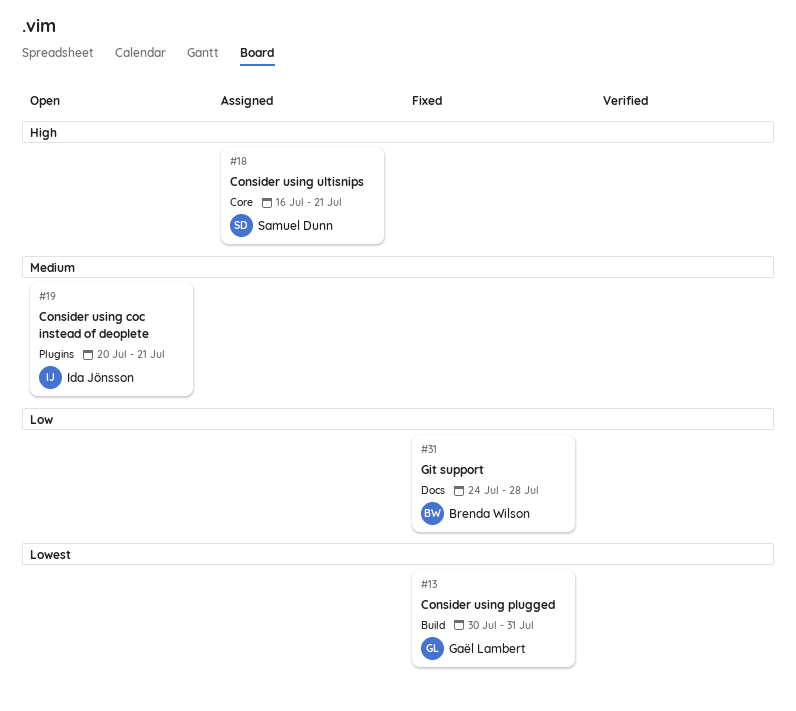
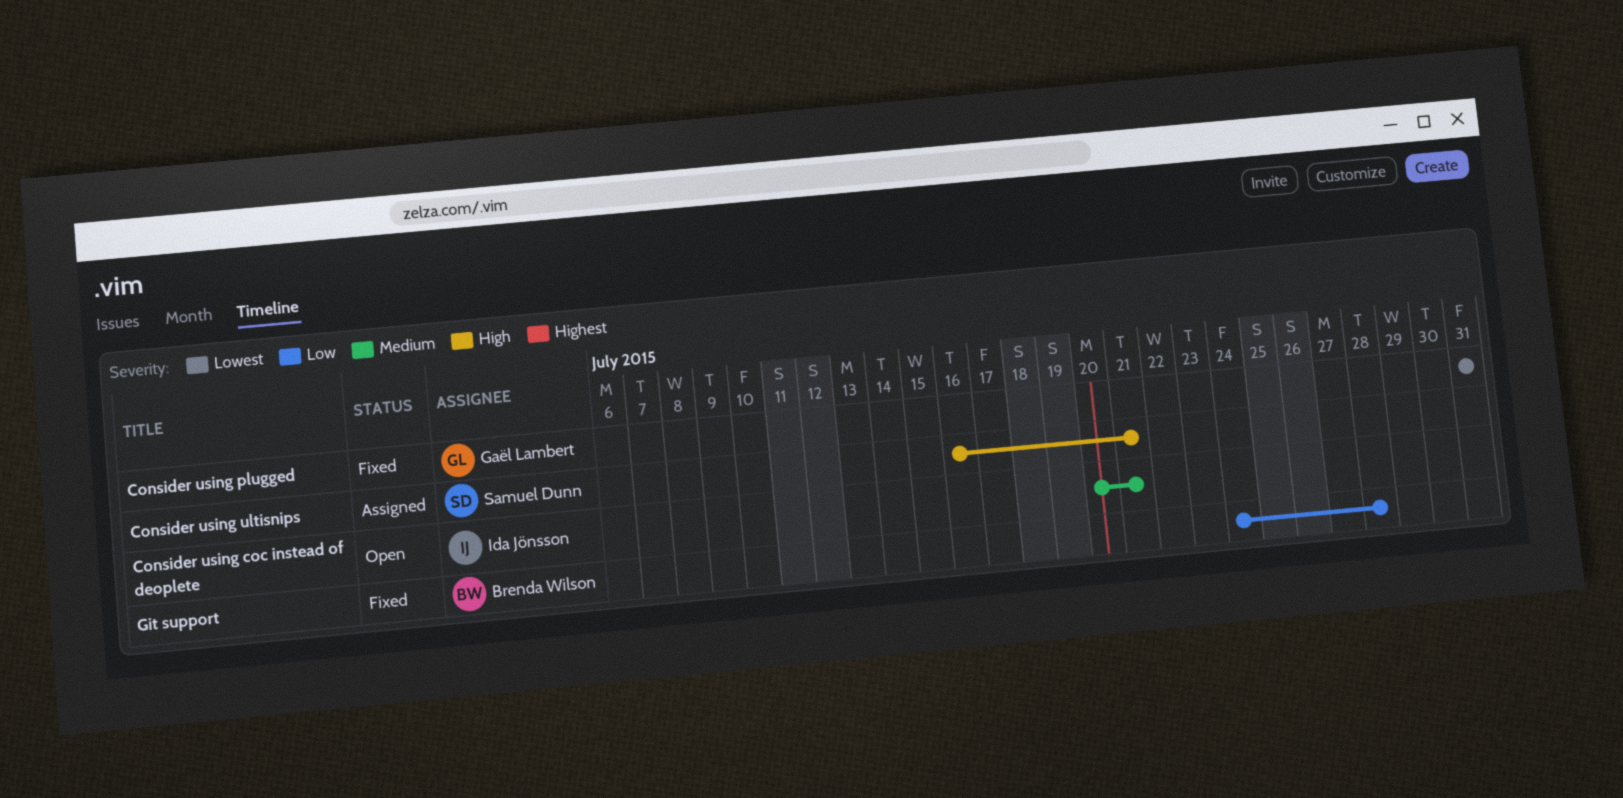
Consider using plugged, start: Jul 30 -> Jul 31

